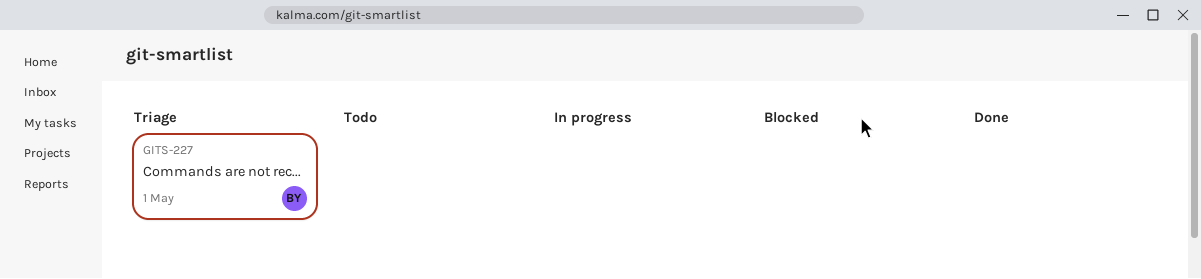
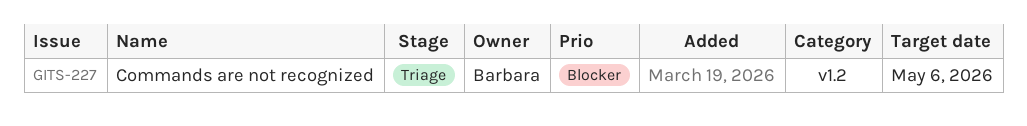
GITS-227, due: May 1 -> May 6

